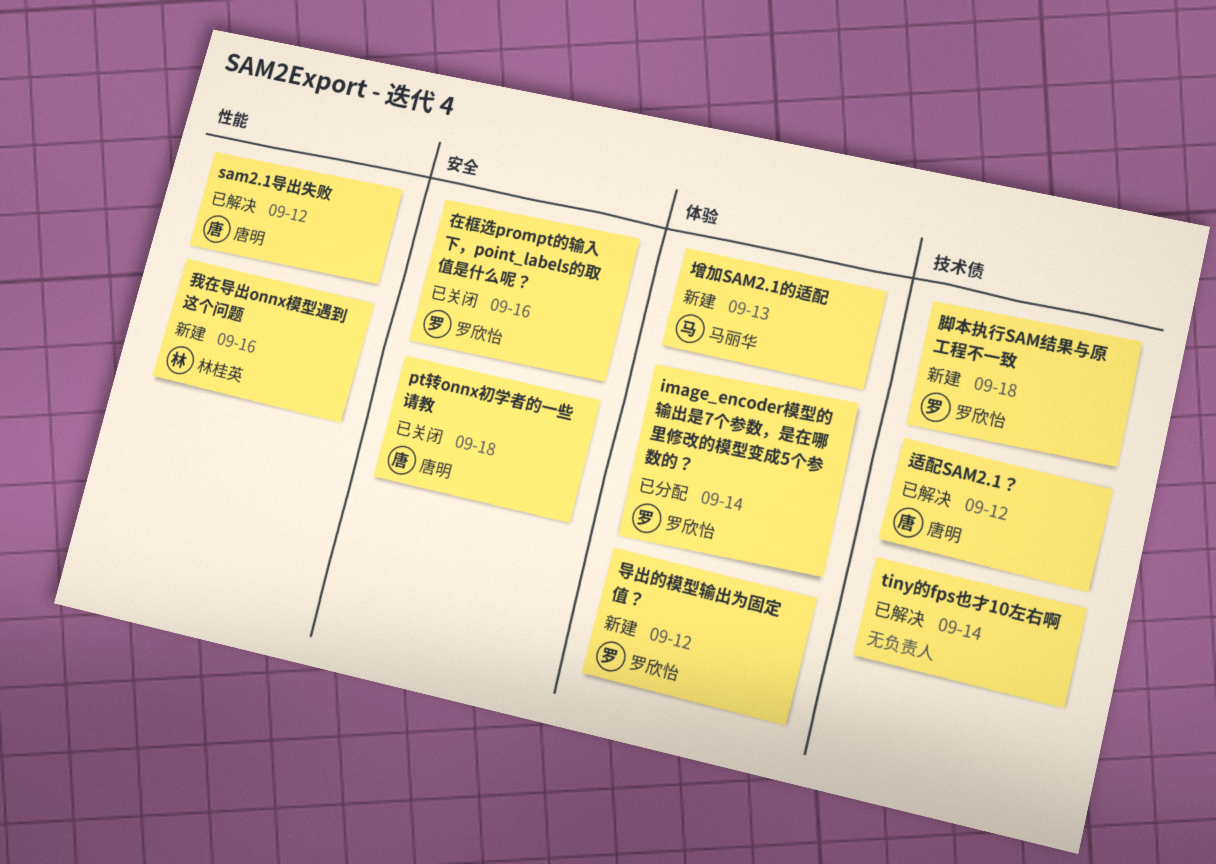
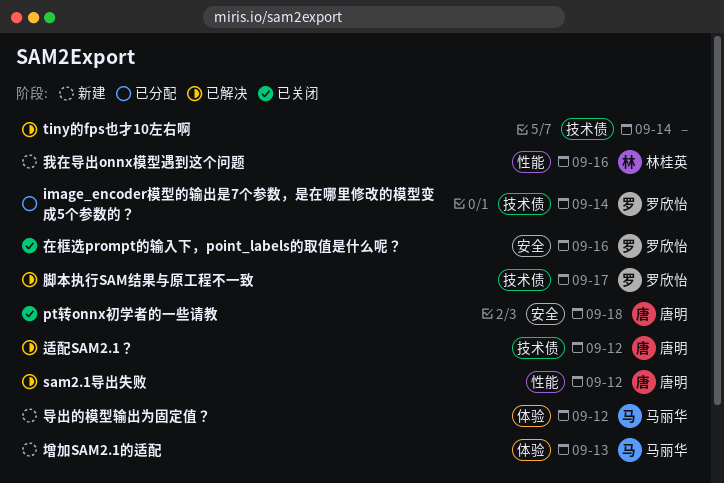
image_encoder模型的输出是7个参数，是在哪里修改的模型变成5个参数的？, label: 体验 -> 技术债
导出的模型输出为固定值？, owner: 罗欣怡 -> 马丽华
脚本执行SAM结果与原工程不一致, status: 新建 -> 已解决
脚本执行SAM结果与原工程不一致, due: Sep 18 -> Sep 17

